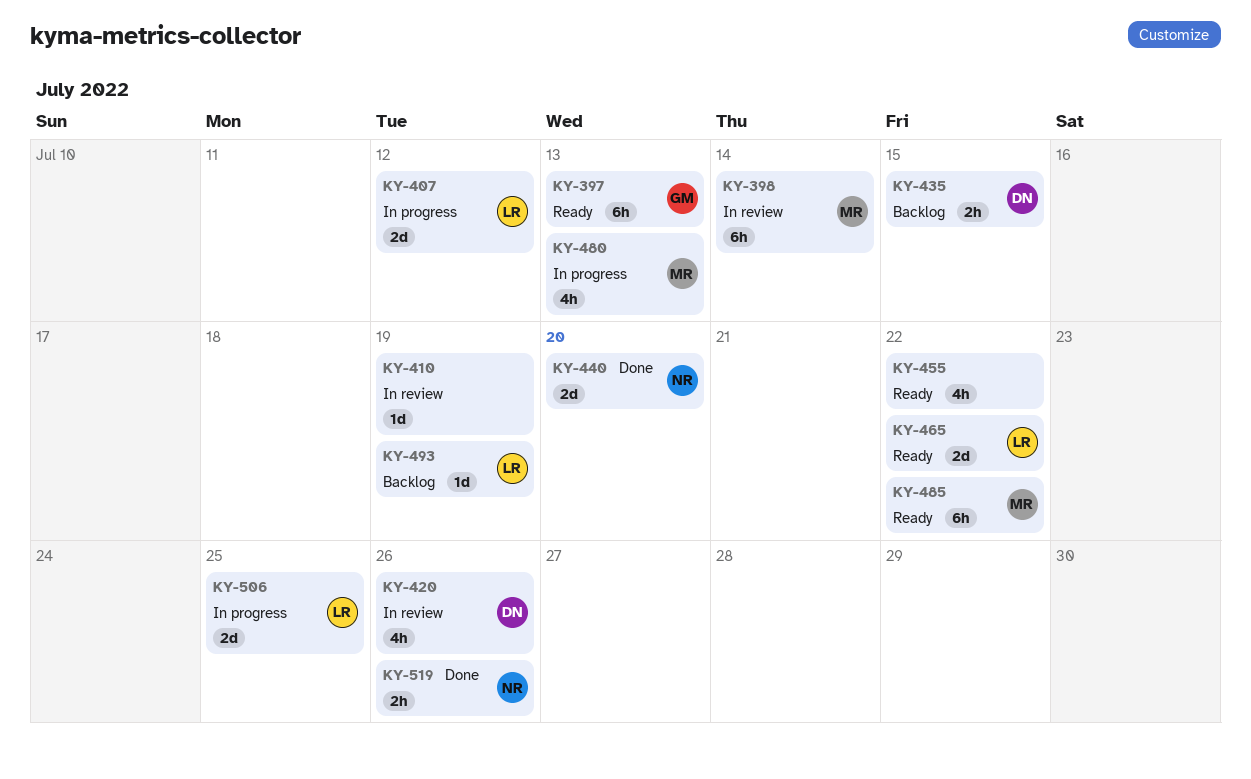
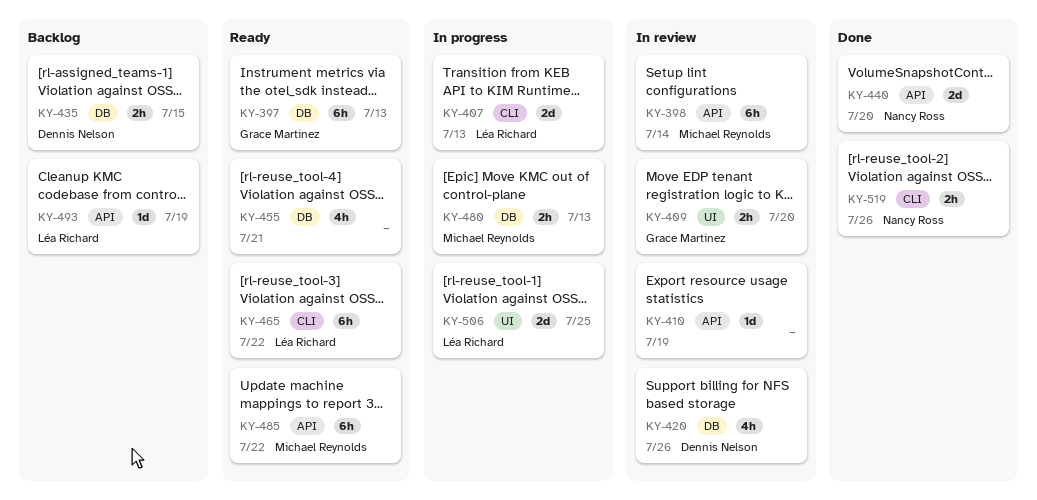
KY-407, due: Jul 12 -> Jul 13
KY-409: none -> present
KY-455, due: Jul 22 -> Jul 21
KY-465, estimate: 2d -> 6h
KY-480, estimate: 4h -> 2h

